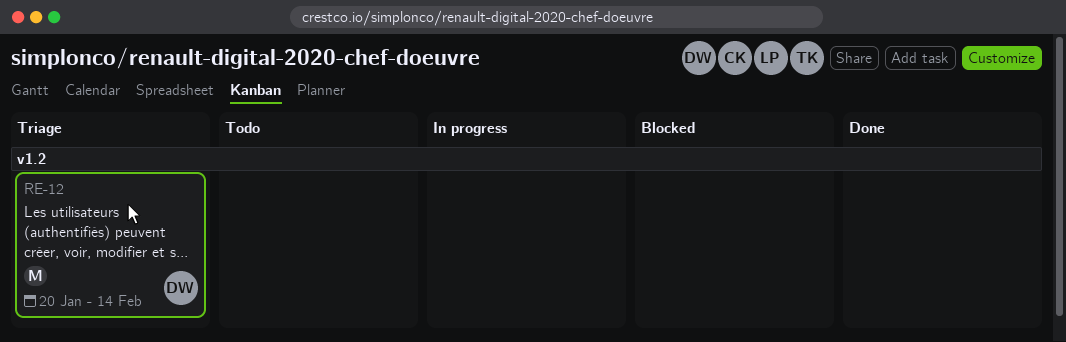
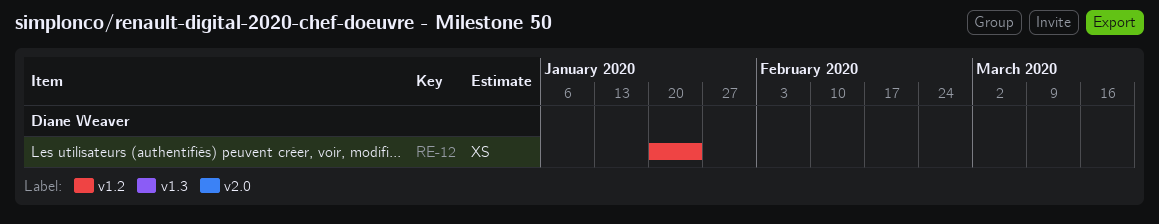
RE-12, estimate: M -> XS
RE-12, due: Feb 14 -> Jan 24

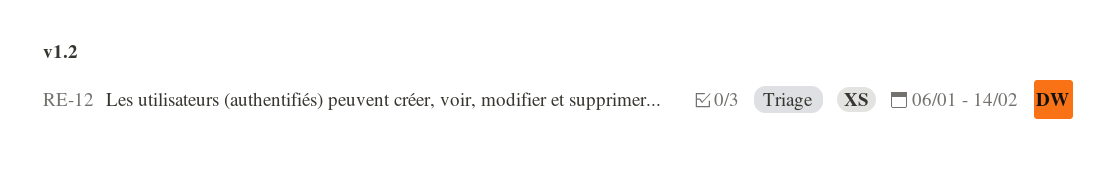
RE-12, start: Jan 20 -> Jan 6
RE-12, due: Jan 24 -> Feb 14

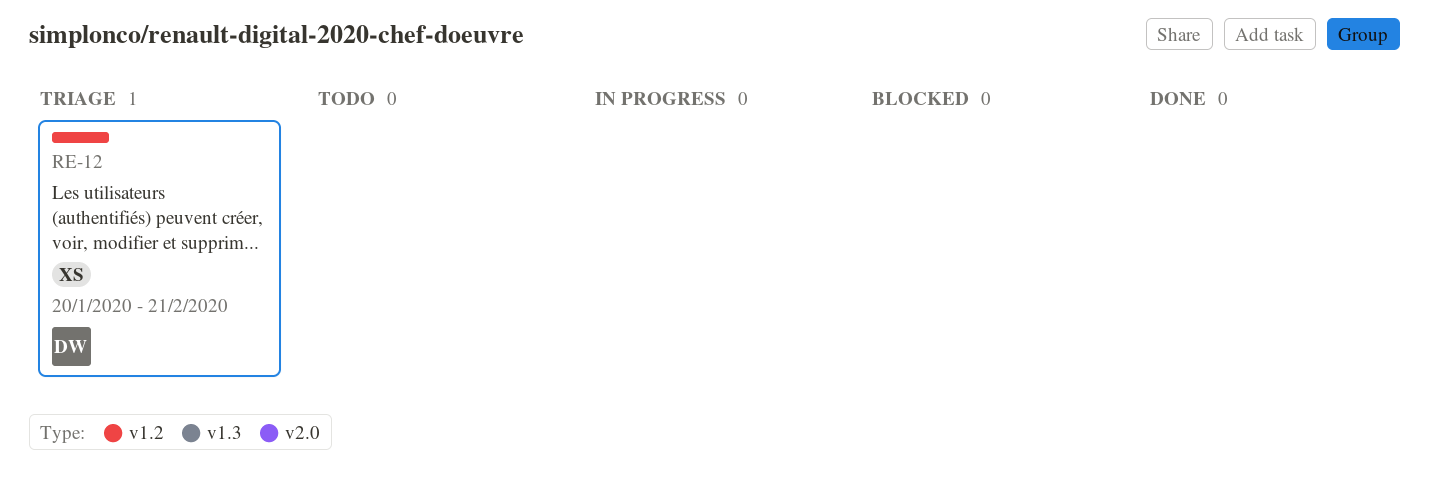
RE-12, start: Jan 6 -> Jan 20
RE-12, due: Feb 14 -> Feb 21

